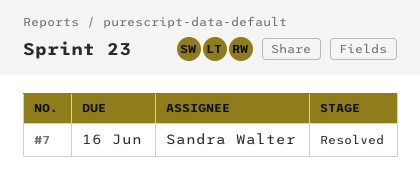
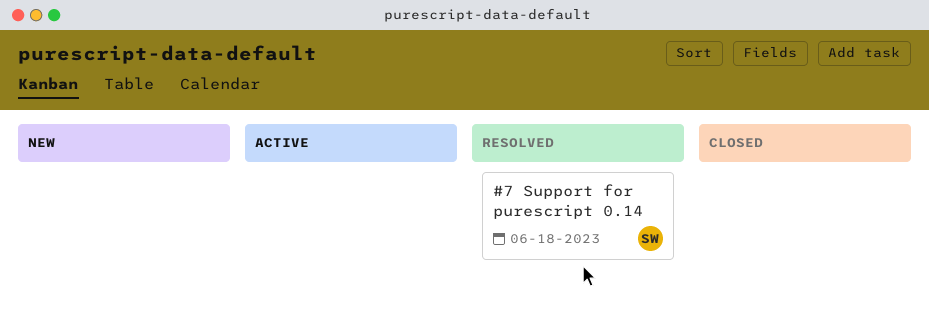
#7, due: Jun 16 -> Jun 18

